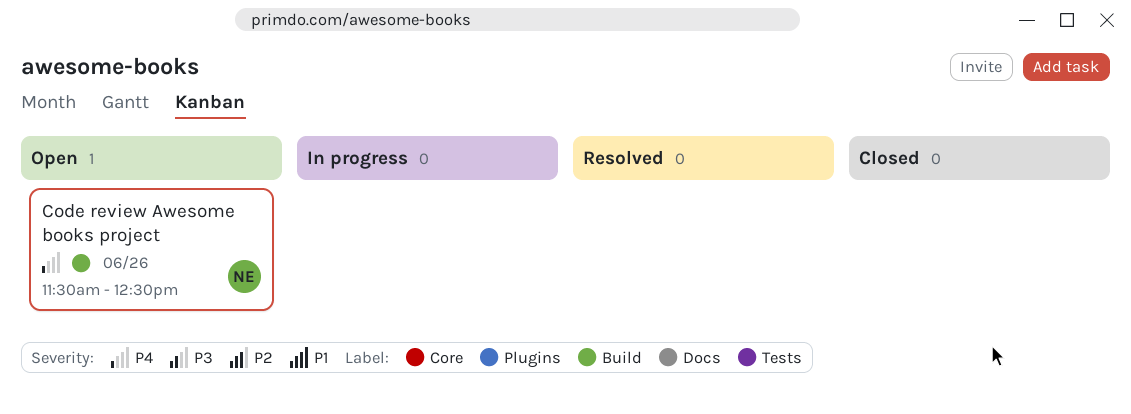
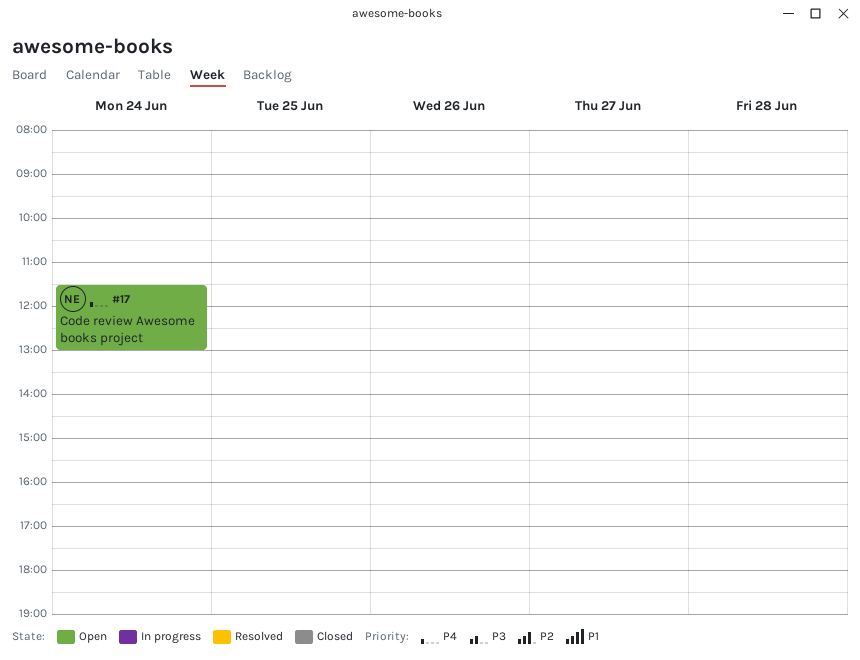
Code review Awesome books project, day: Jun 26 -> Jun 24
Code review Awesome books project, ends: 12:30 -> 13:00

